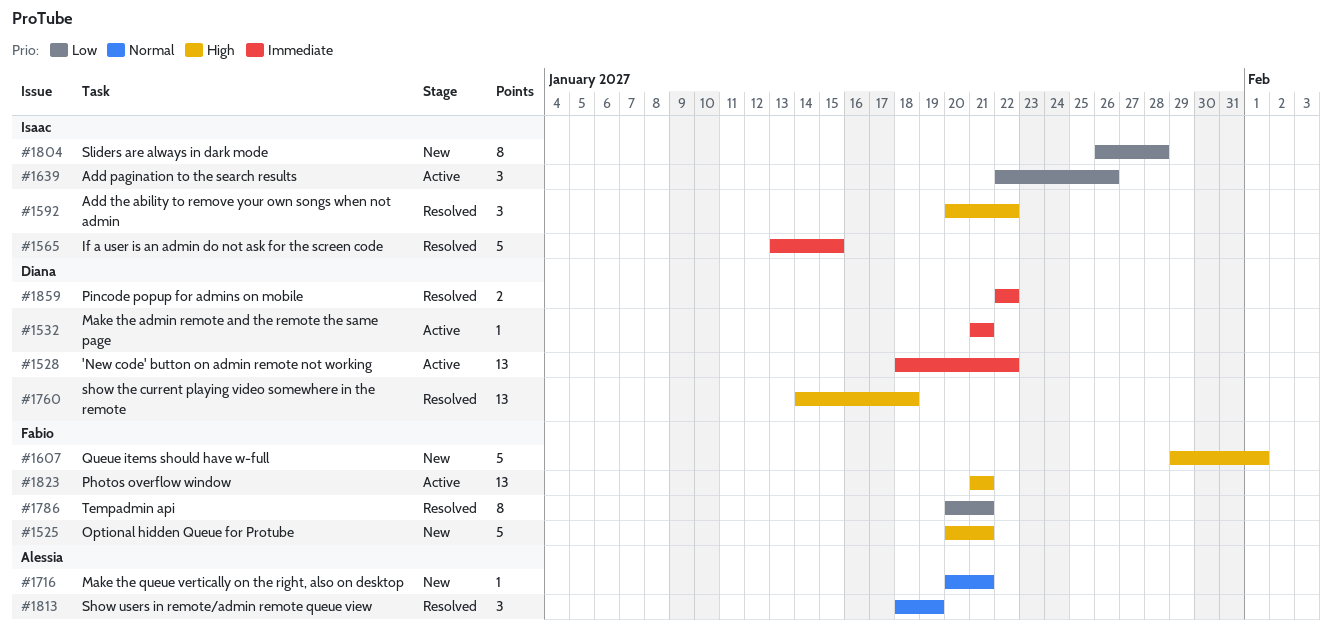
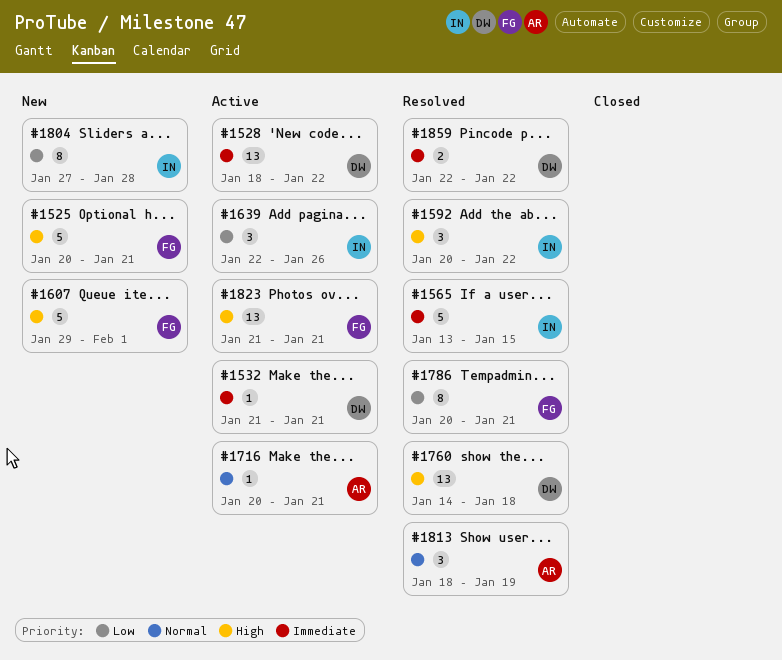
#1716, status: New -> Active
#1804, start: Jan 26 -> Jan 27

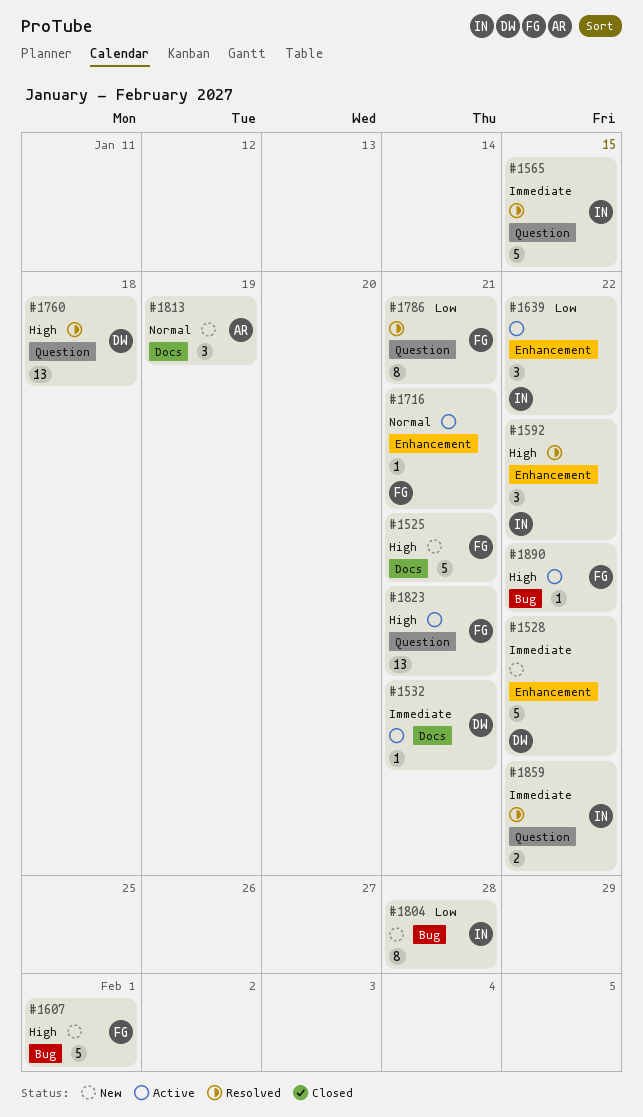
#1528, status: Active -> New
#1528, estimate: 13 -> 5
#1639, due: Jan 26 -> Jan 22
#1716, owner: AR -> FG
#1813, status: Resolved -> New
#1859, owner: DW -> IN
#1890: none -> present

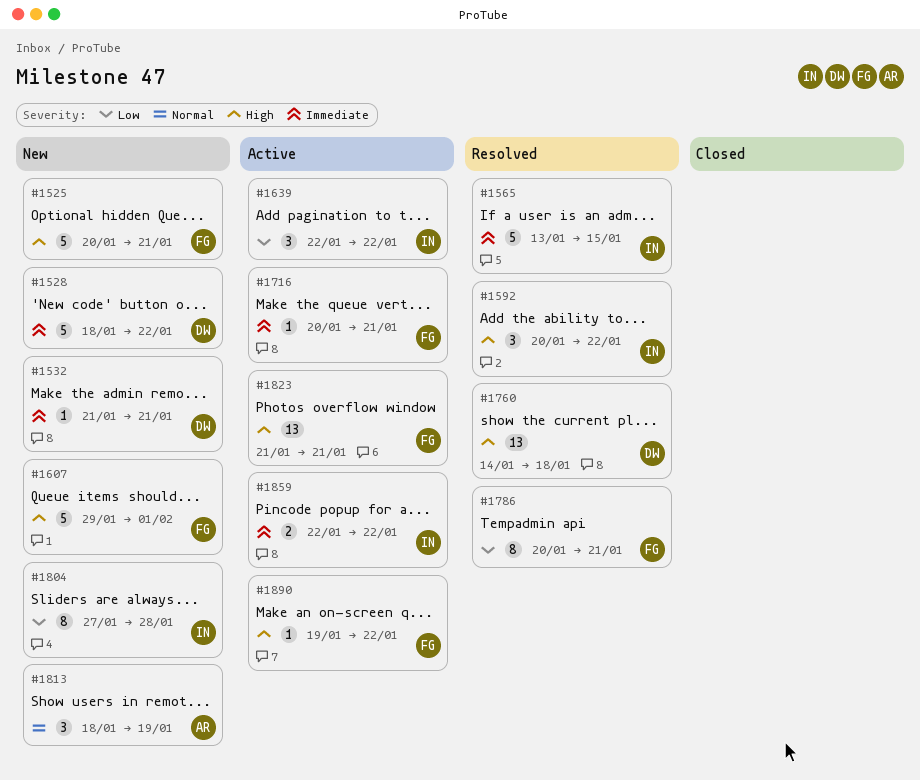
#1532, status: Active -> New
#1716, priority: Normal -> Immediate
#1859, status: Resolved -> Active

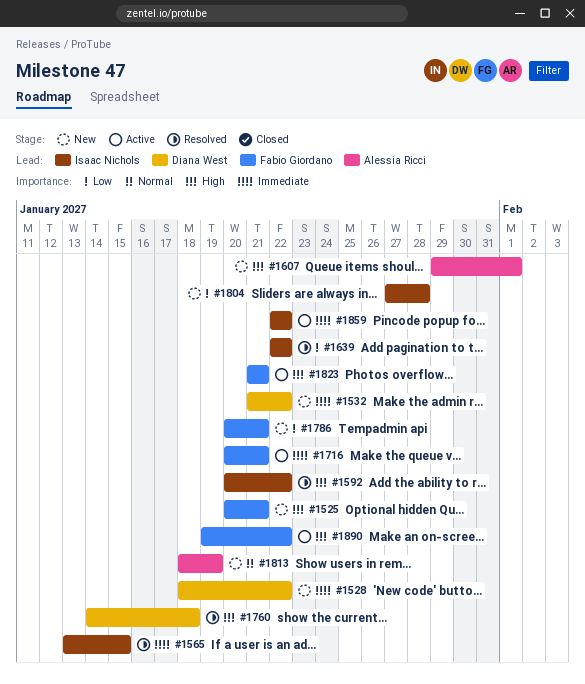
#1532, due: Jan 21 -> Jan 22
#1607, owner: Fabio Giordano -> Alessia Ricci
#1639, status: Active -> Resolved
#1786, status: Resolved -> New

